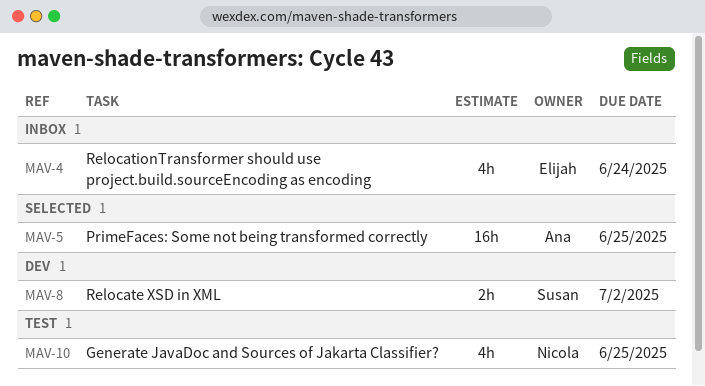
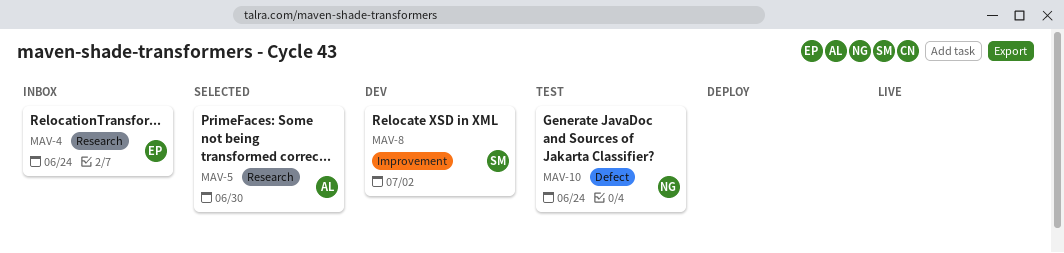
MAV-5, due: Jun 25 -> Jun 30
MAV-10, due: Jun 25 -> Jun 24

